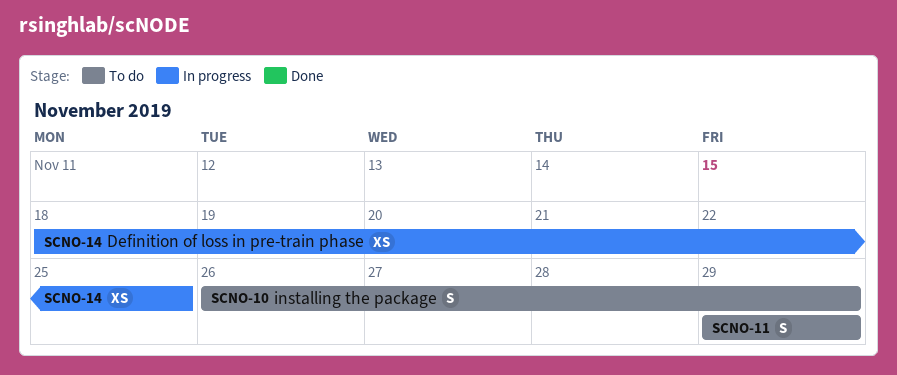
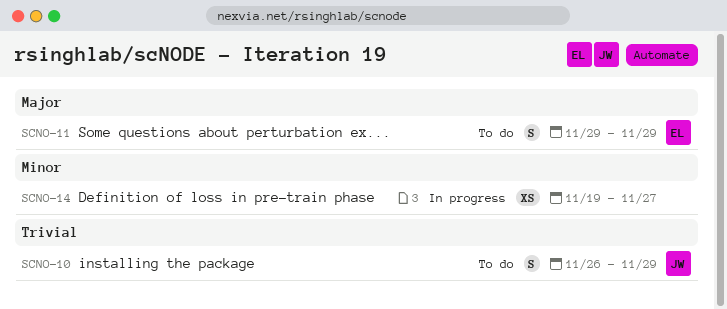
SCNO-14, start: Nov 18 -> Nov 19
SCNO-14, due: Nov 25 -> Nov 27

